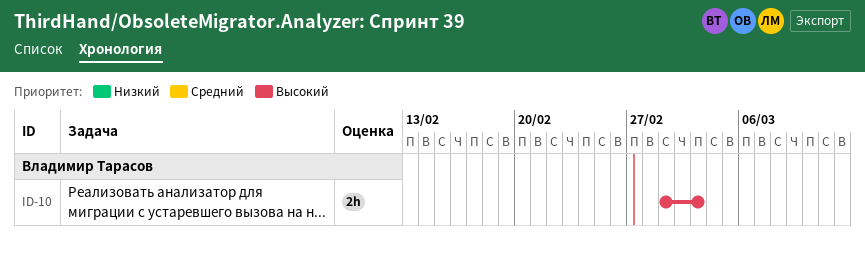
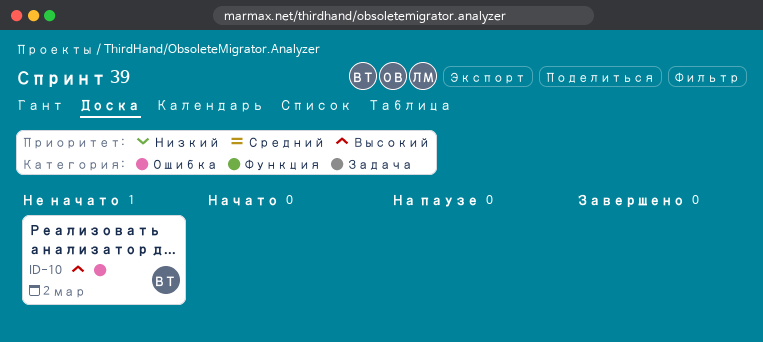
ID-10, due: Mar 3 -> Mar 2

